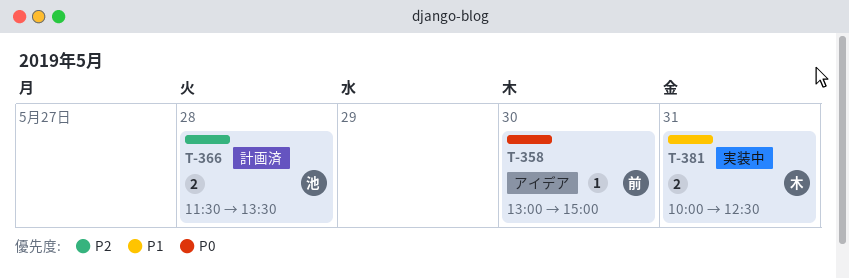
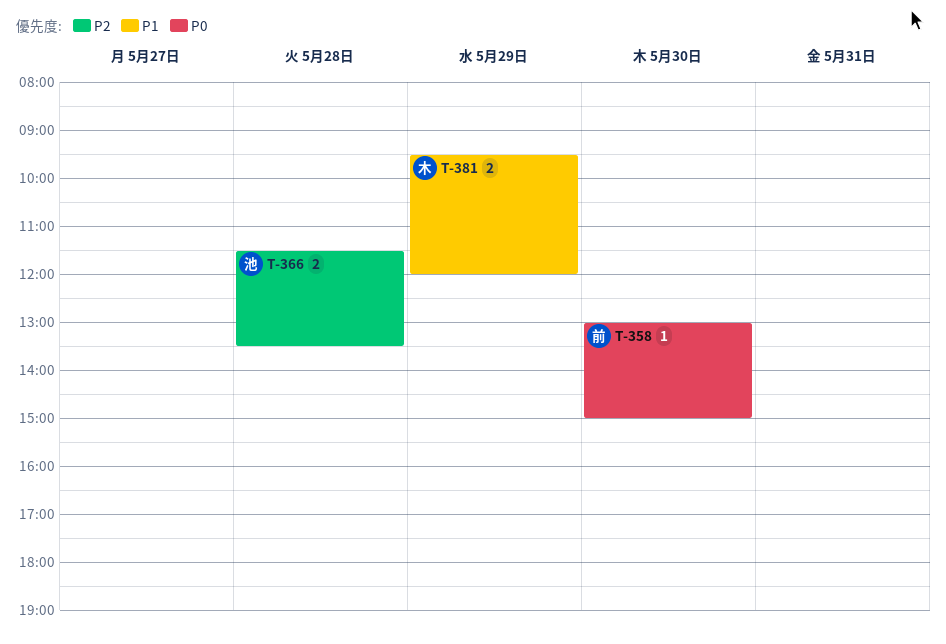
T-381, day: May 31 -> May 29
T-381, begins: 10:00 -> 09:30
T-381, ends: 12:30 -> 12:00

